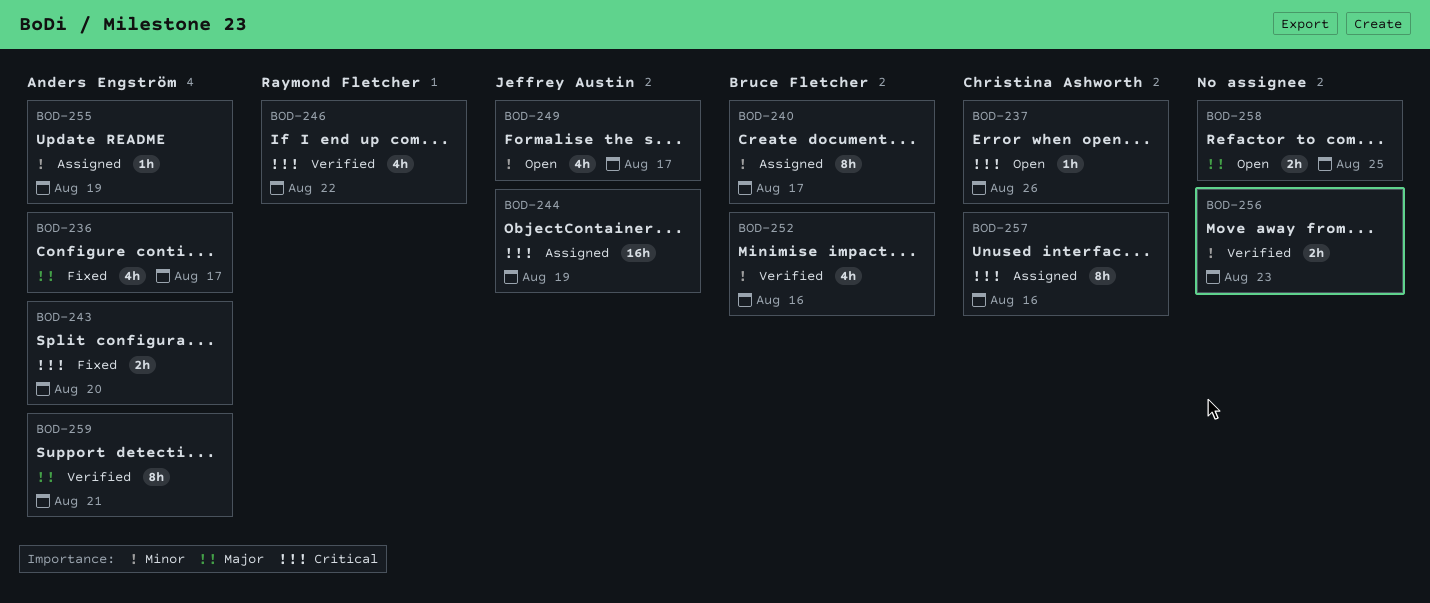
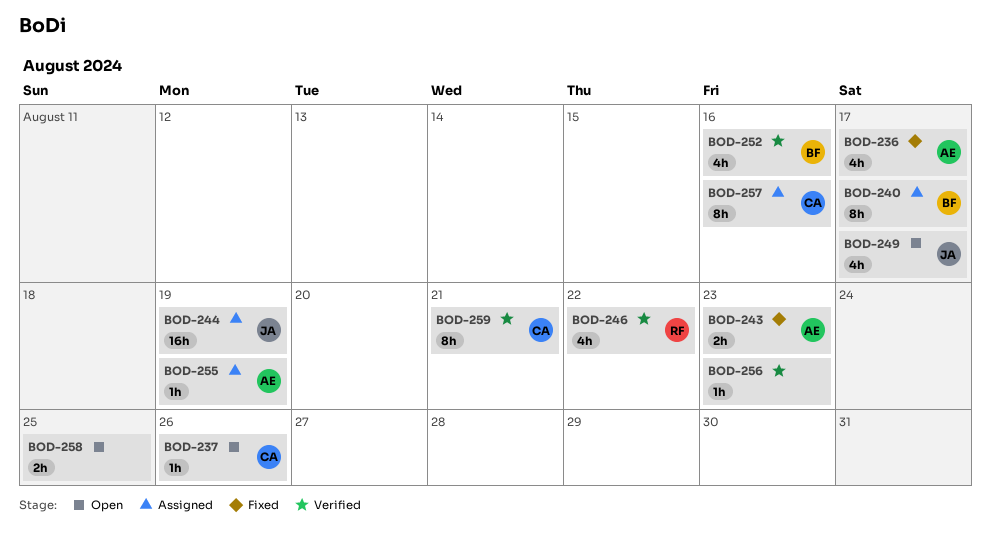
BOD-243, due: Aug 20 -> Aug 23
BOD-256, estimate: 2h -> 1h
BOD-259, owner: Anders Engström -> Christina Ashworth

